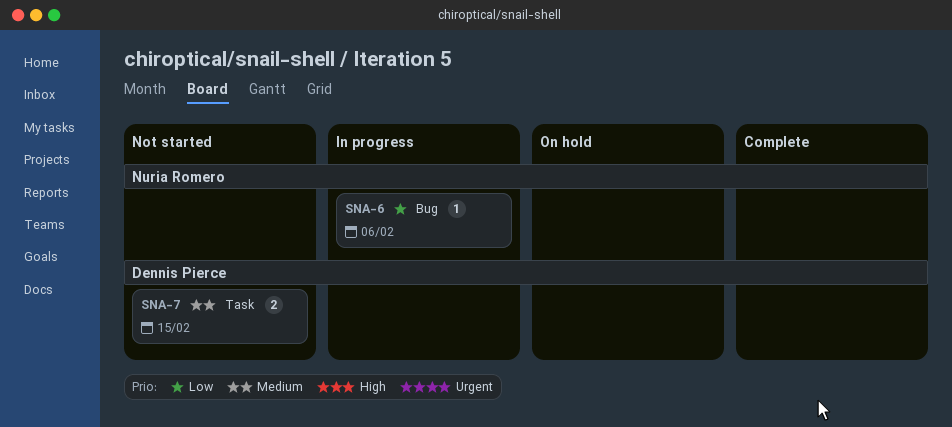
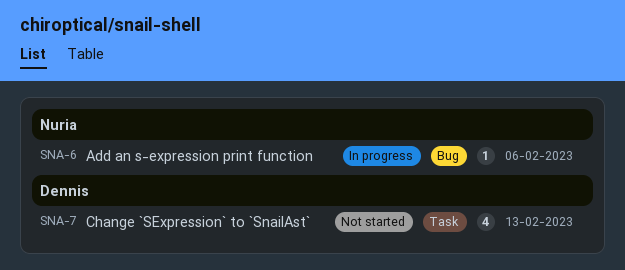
SNA-7, estimate: 2 -> 4
SNA-7, due: Feb 15 -> Feb 13

